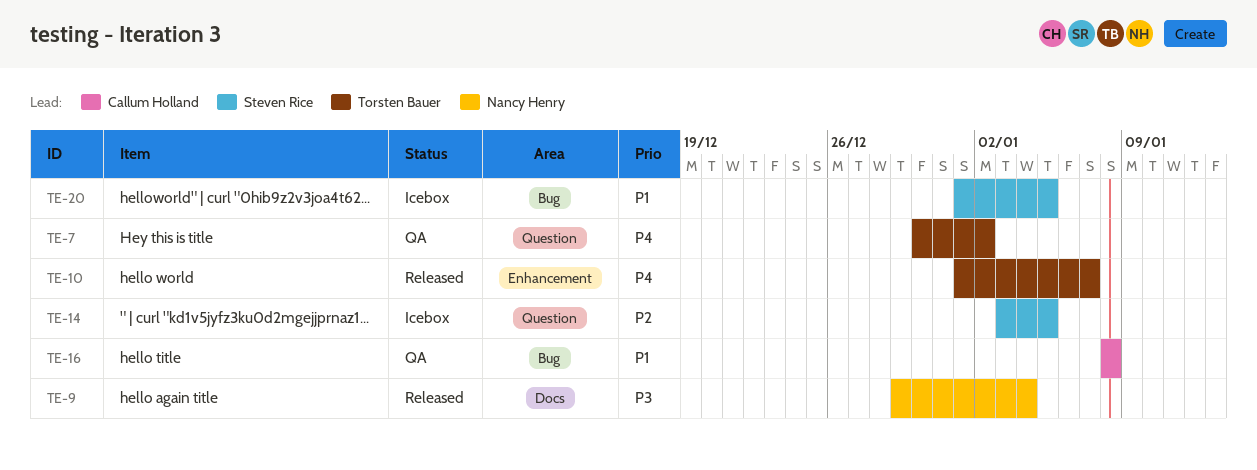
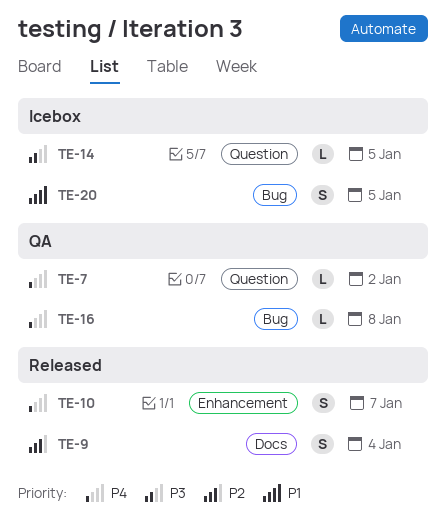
TE-9, priority: P3 -> P2
TE-14, priority: P2 -> P3
TE-16, priority: P1 -> P4

